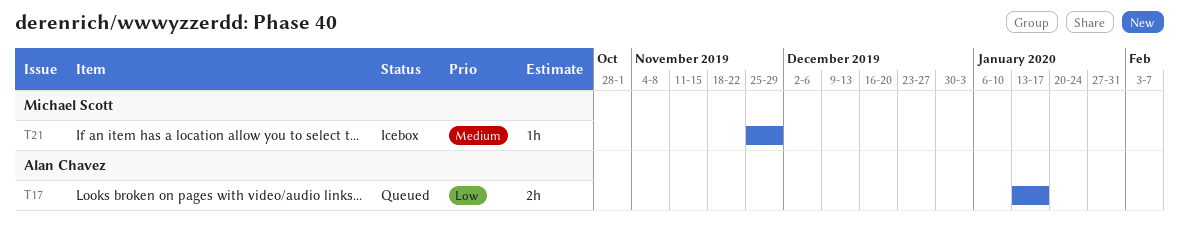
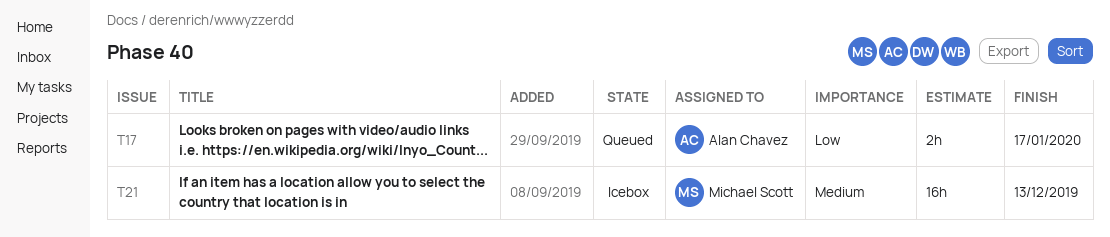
T21, estimate: 1h -> 16h
T21, due: Nov 29 -> Dec 13

